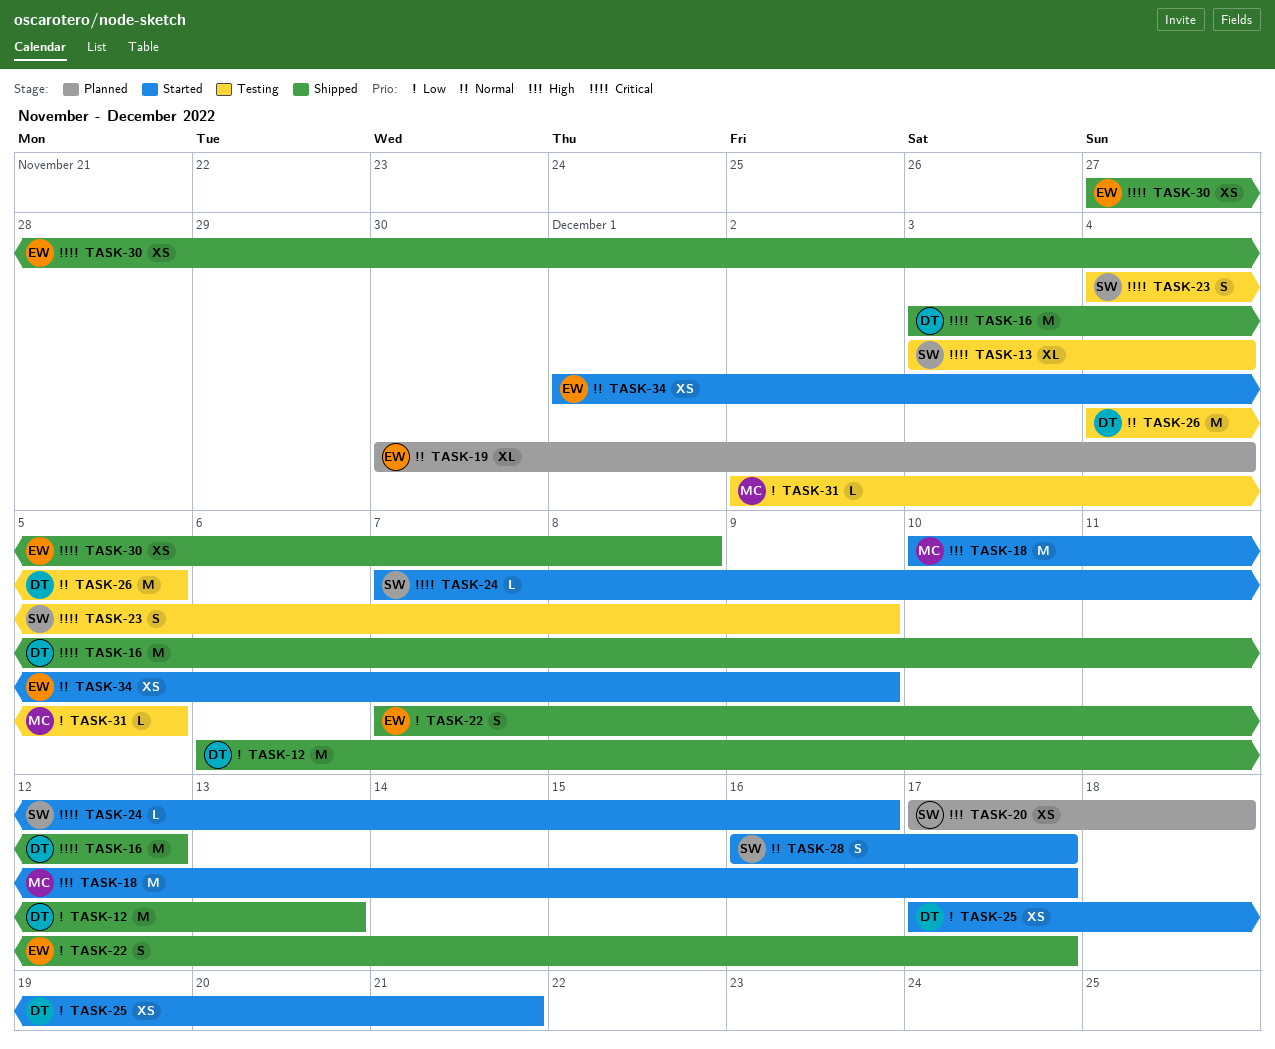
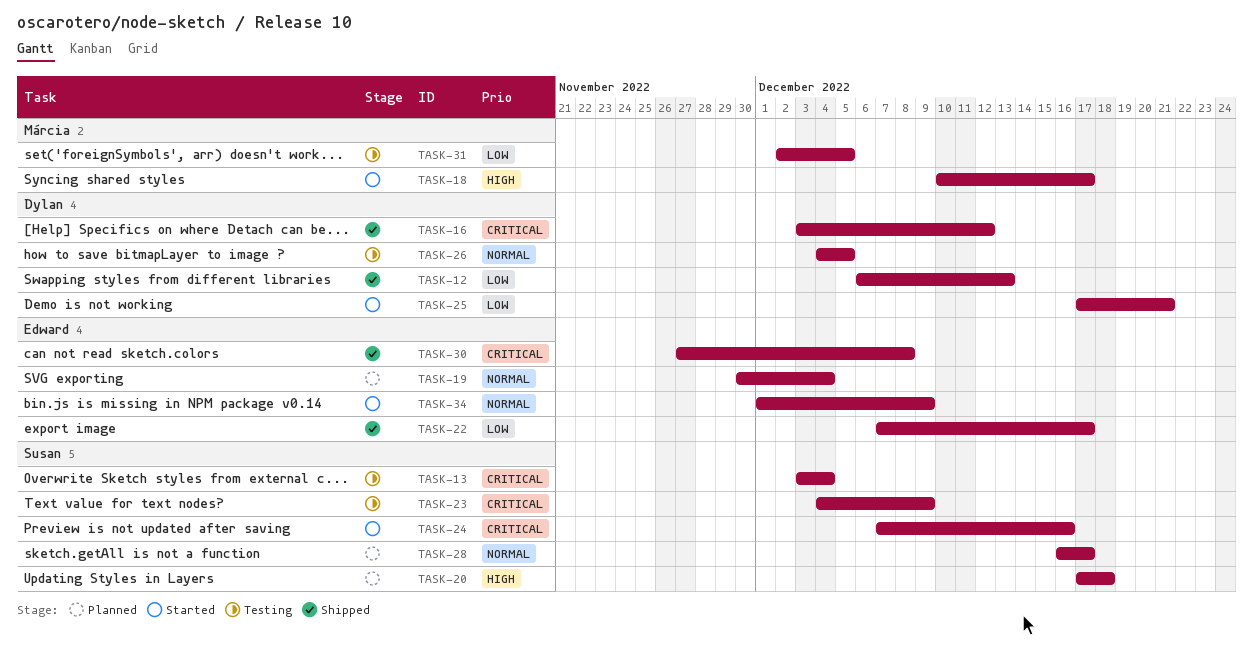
TASK-28, status: Started -> Planned

